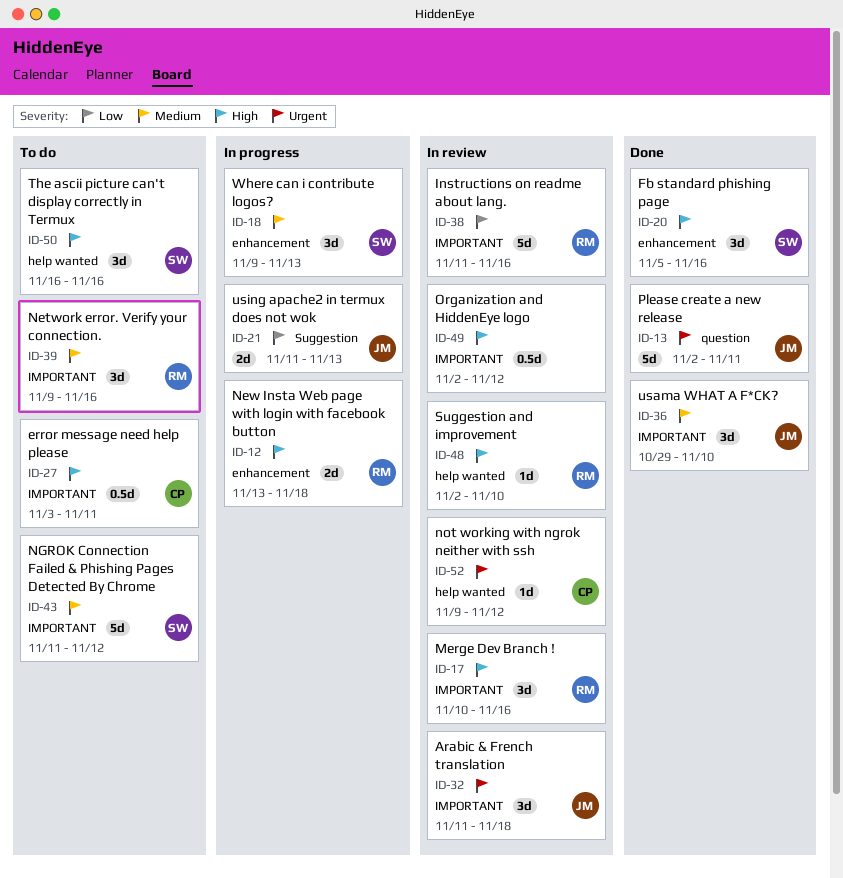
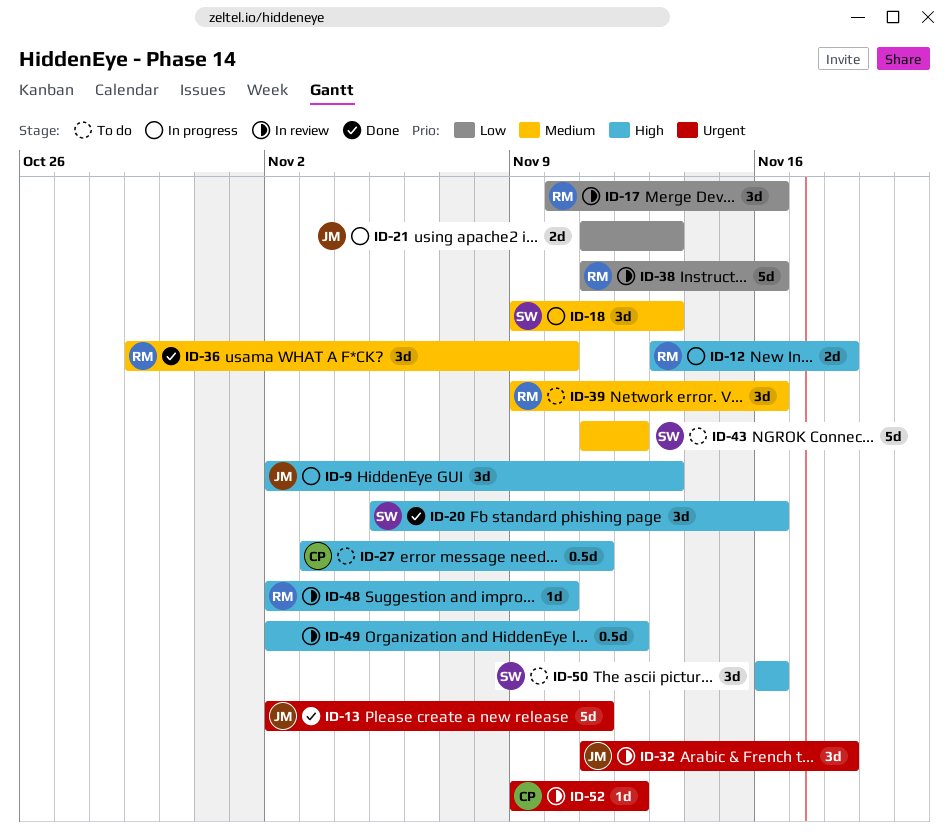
ID-9: none -> present
ID-17, priority: High -> Low
ID-36, owner: JM -> RM

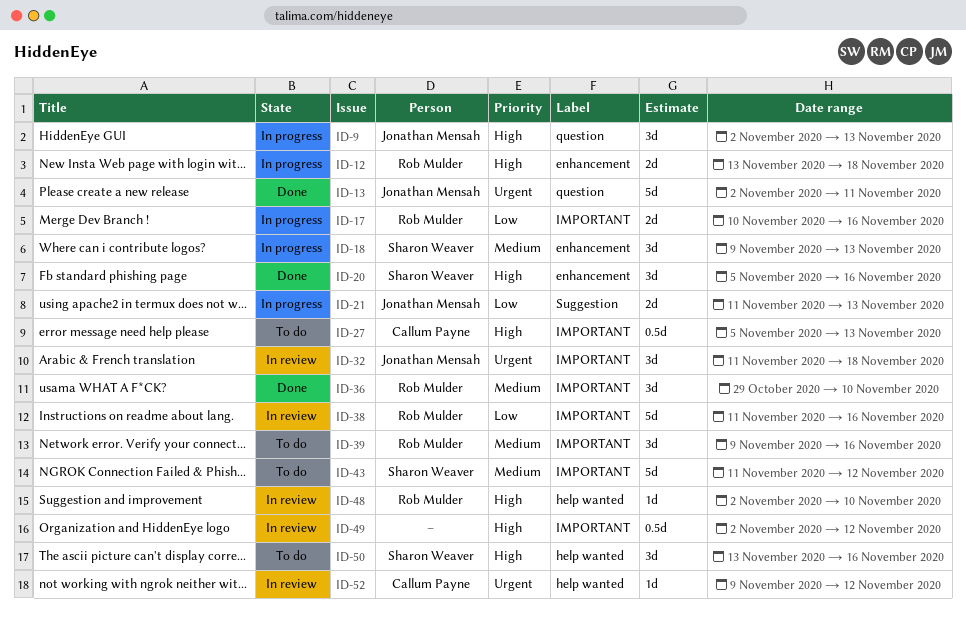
ID-17, status: In review -> In progress
ID-17, estimate: 3d -> 2d
ID-27, start: Nov 3 -> Nov 5
ID-27, due: Nov 11 -> Nov 13
ID-50, start: Nov 16 -> Nov 13

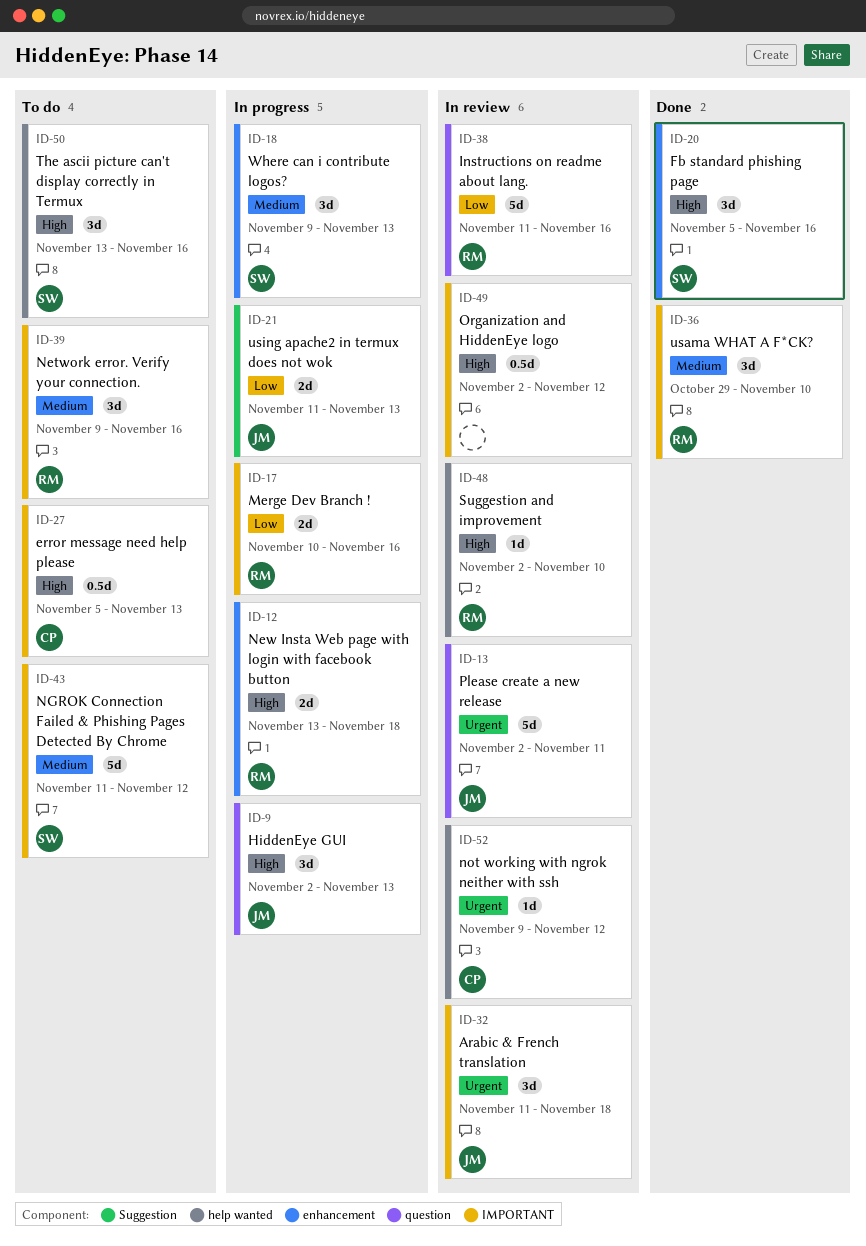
ID-13, status: Done -> In review
ID-38, label: IMPORTANT -> question

